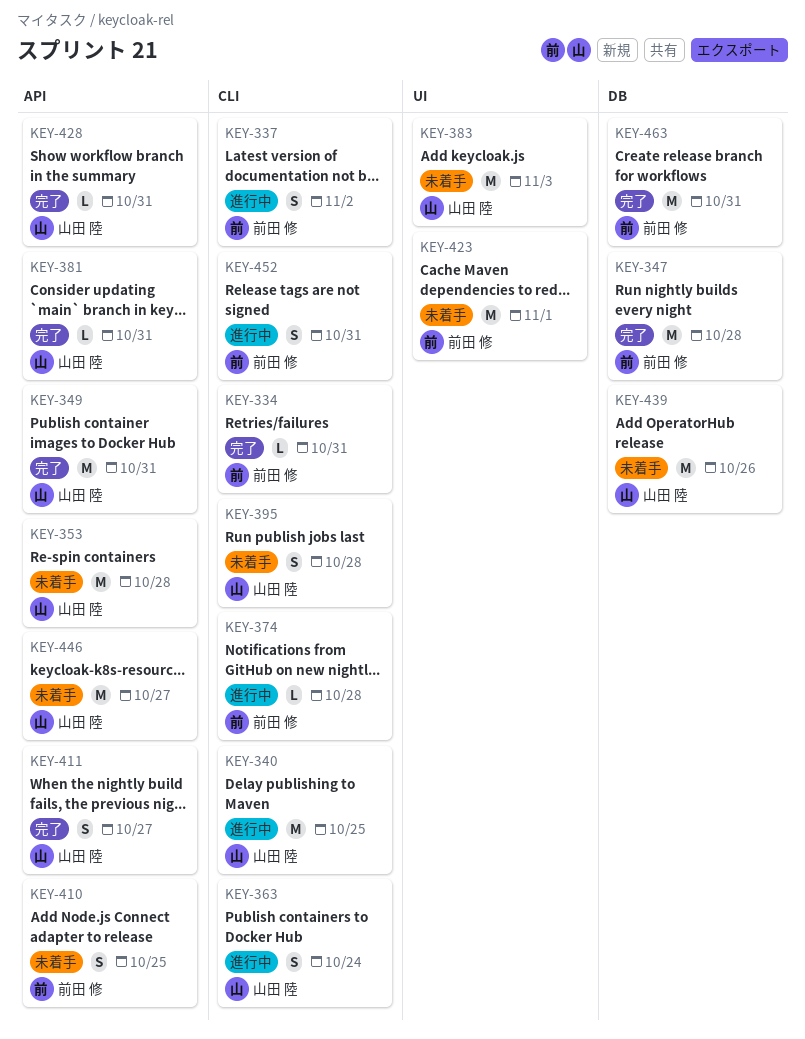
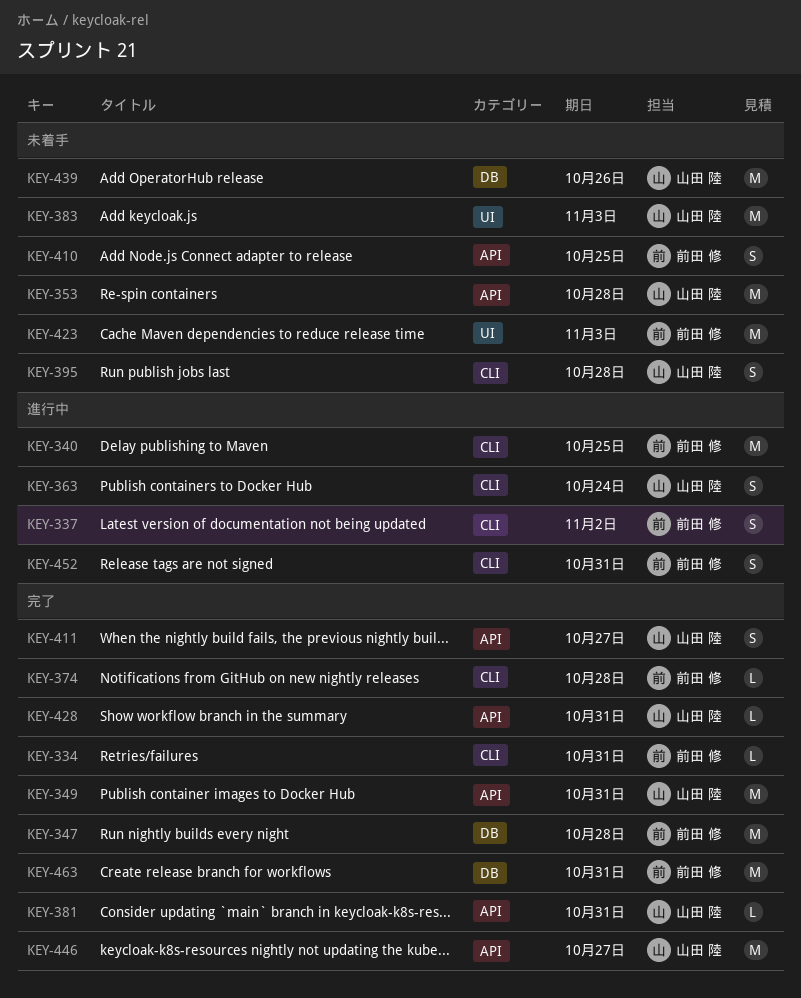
KEY-340, owner: 山田 陸 -> 前田 修
KEY-374, status: 進行中 -> 完了
KEY-423, due: Nov 1 -> Nov 3
KEY-446, status: 未着手 -> 完了

